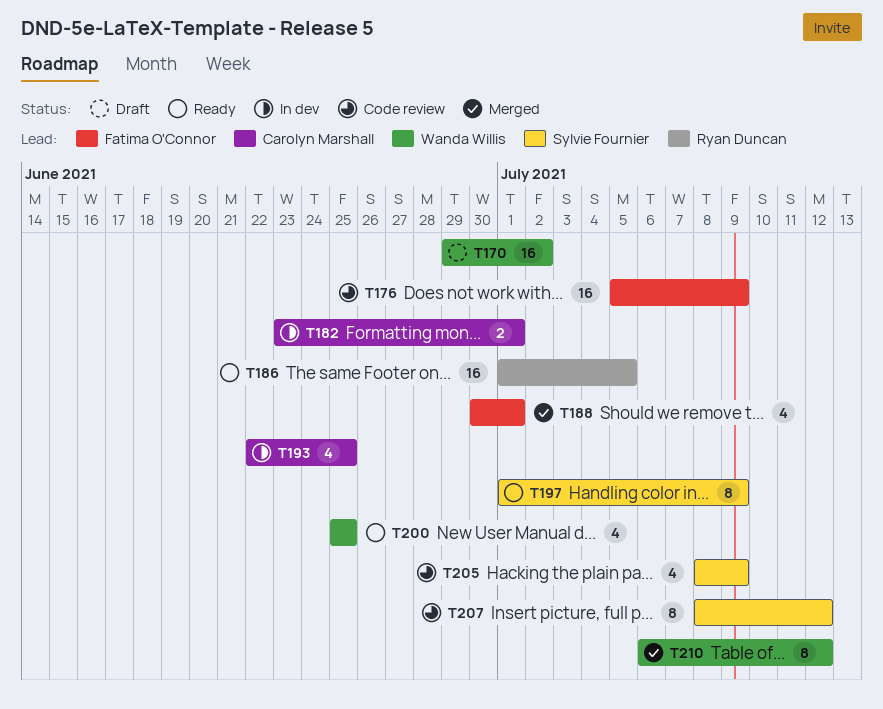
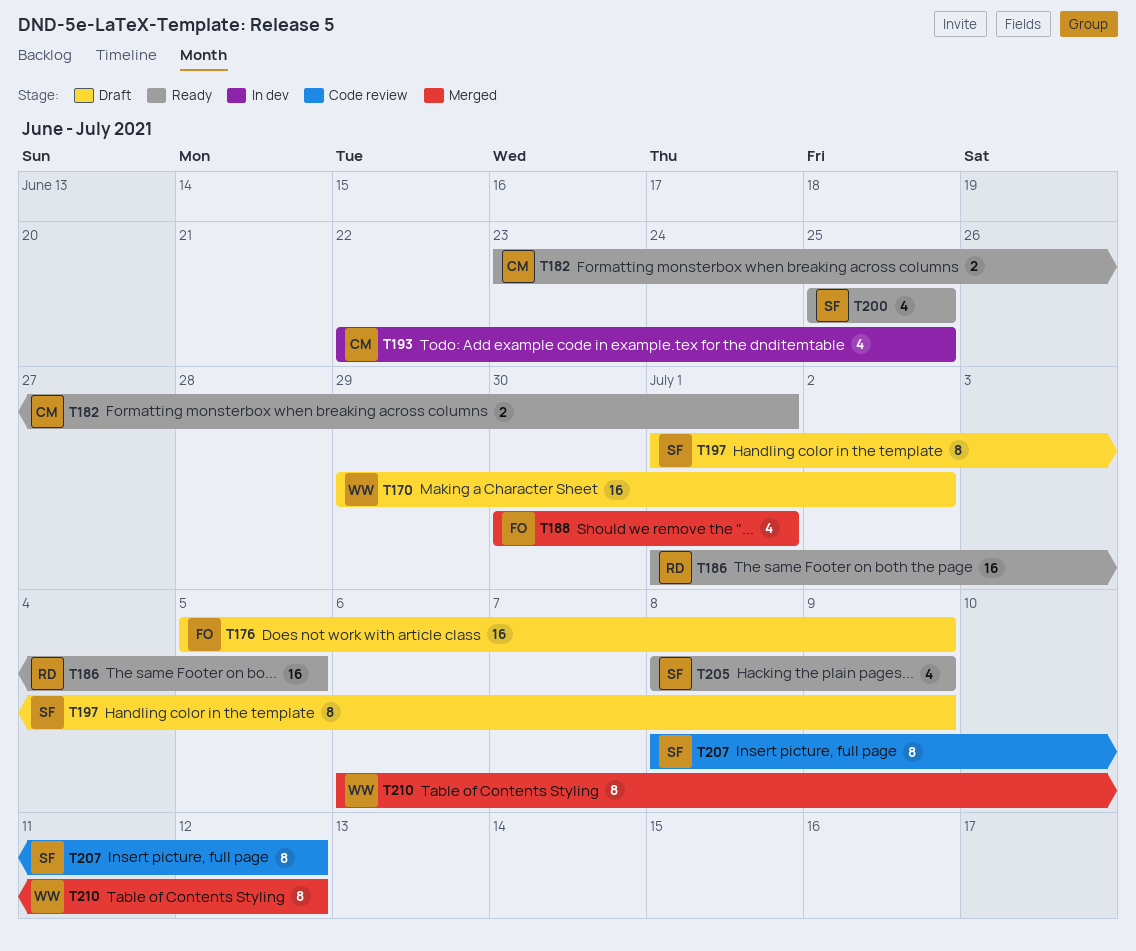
T176, status: Code review -> Draft
T182, status: In dev -> Ready
T197, status: Ready -> Draft
T200, owner: Wanda Willis -> Sylvie Fournier
T205, status: Code review -> Ready

